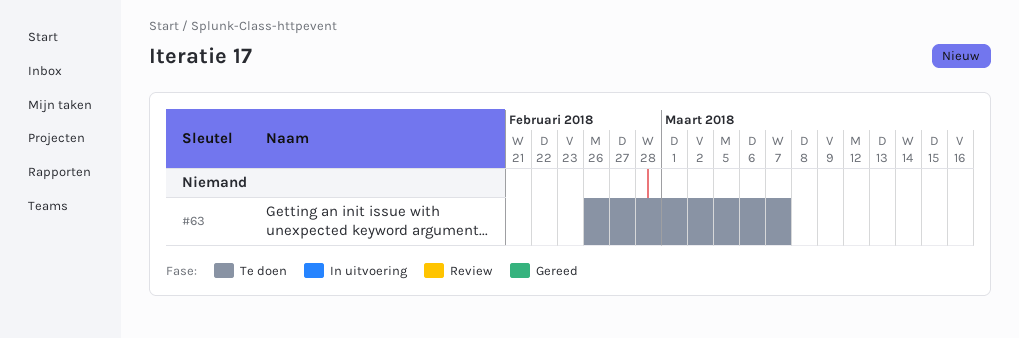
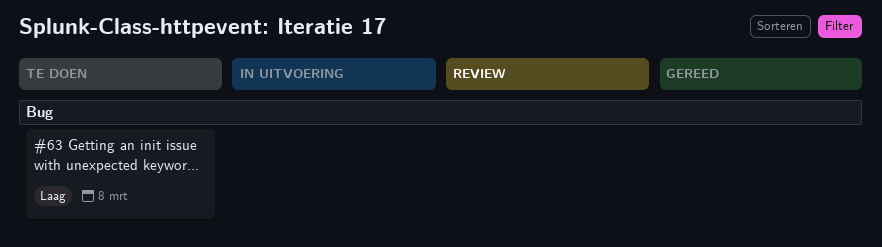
#63, due: Mar 7 -> Mar 8

